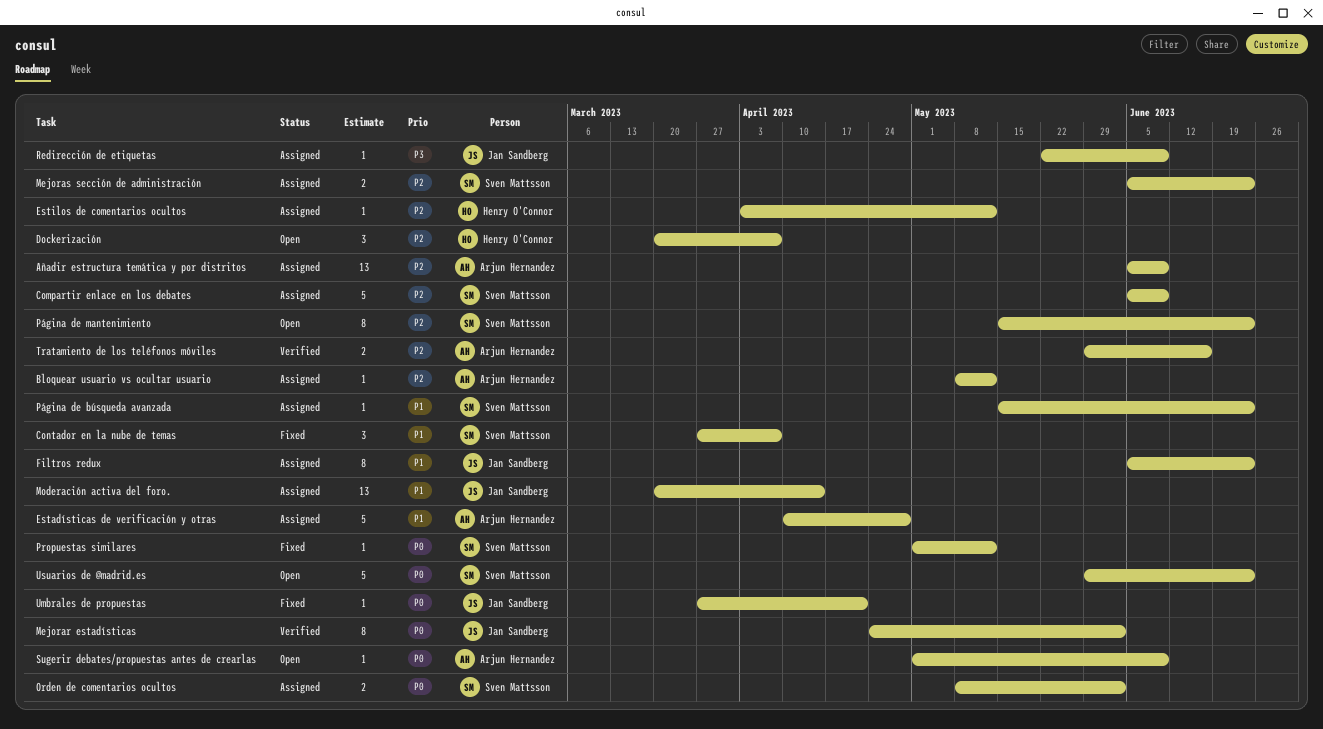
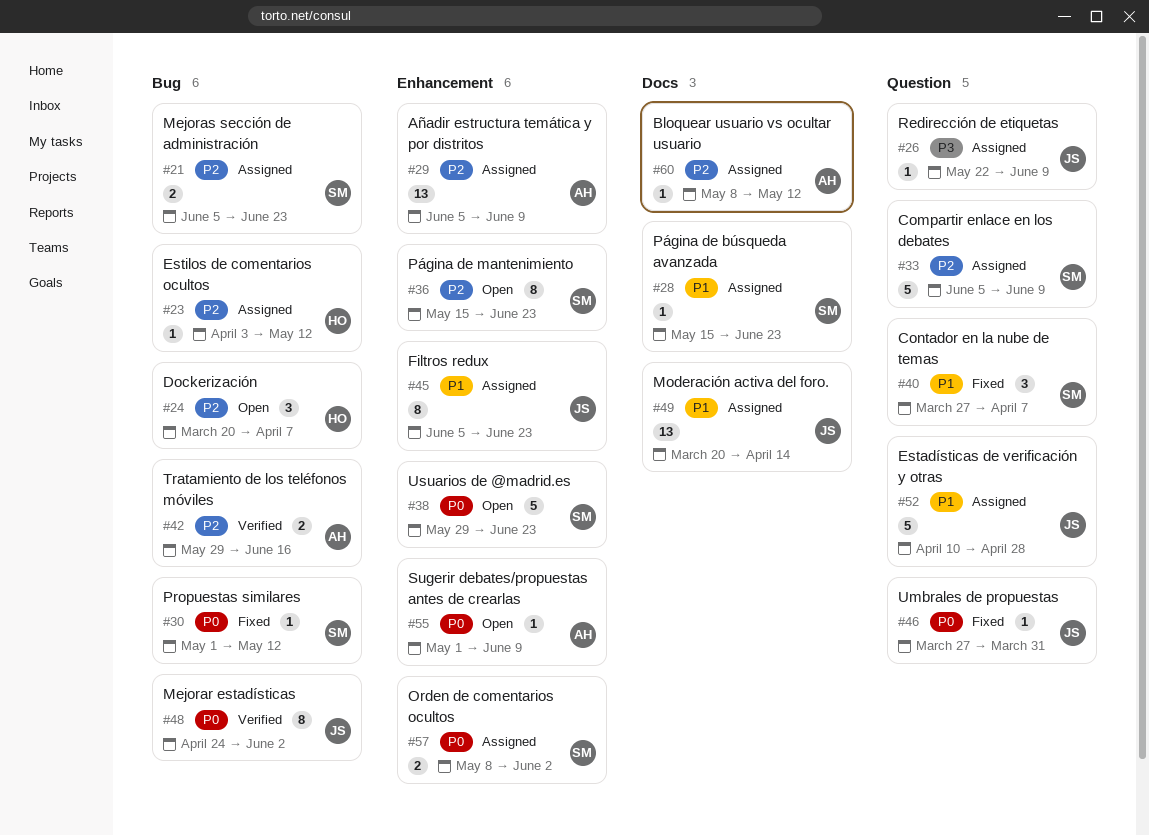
Estadísticas de verificación y otras, owner: Arjun Hernandez -> Jan Sandberg
Umbrales de propuestas, due: Apr 21 -> Mar 31

